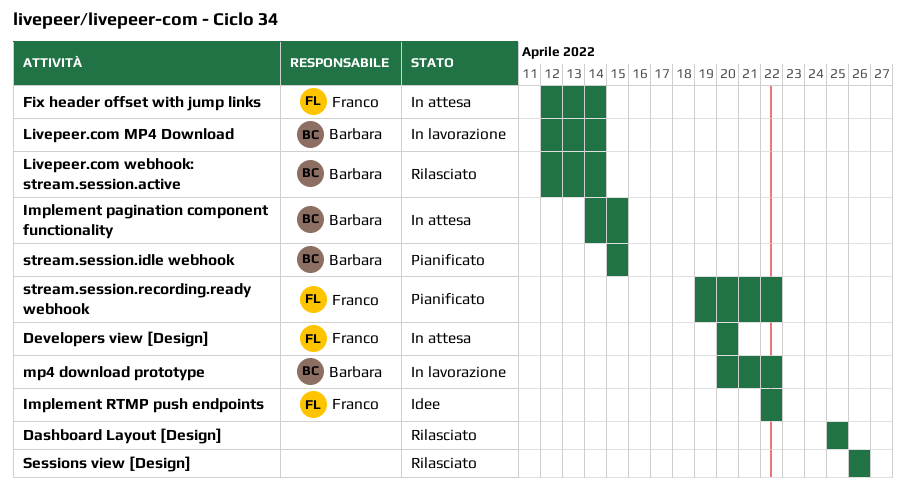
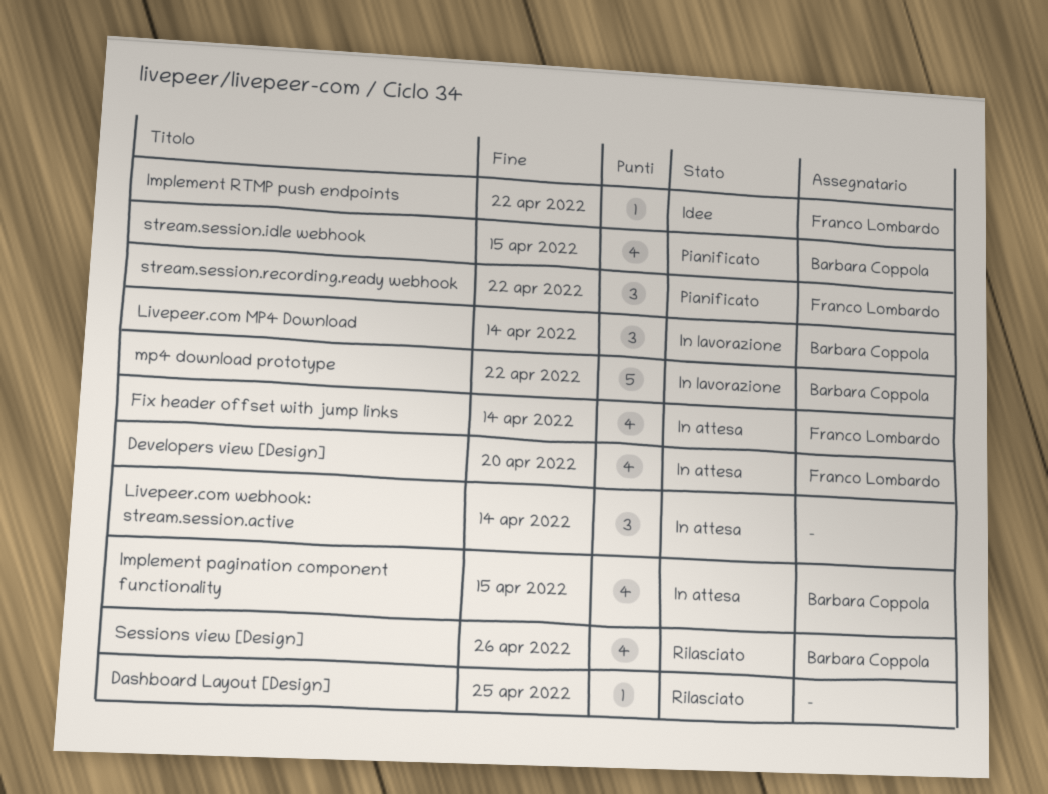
Livepeer.com webhook: stream.session.active, status: Rilasciato -> In attesa
Livepeer.com webhook: stream.session.active, owner: Barbara Coppola -> none
Sessions view [Design], owner: none -> Barbara Coppola

